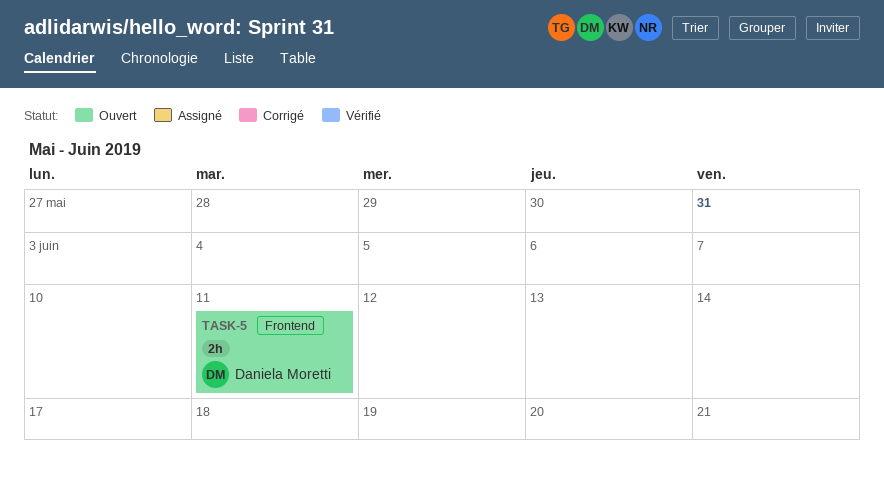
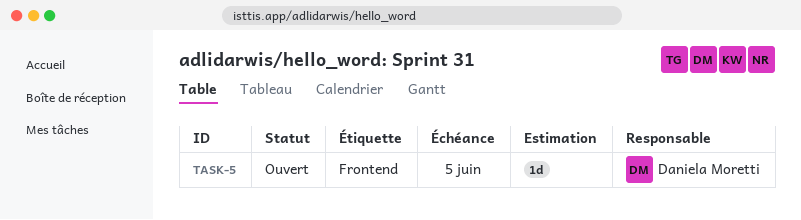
TASK-5, estimate: 2h -> 1d
TASK-5, due: Jun 11 -> Jun 5

